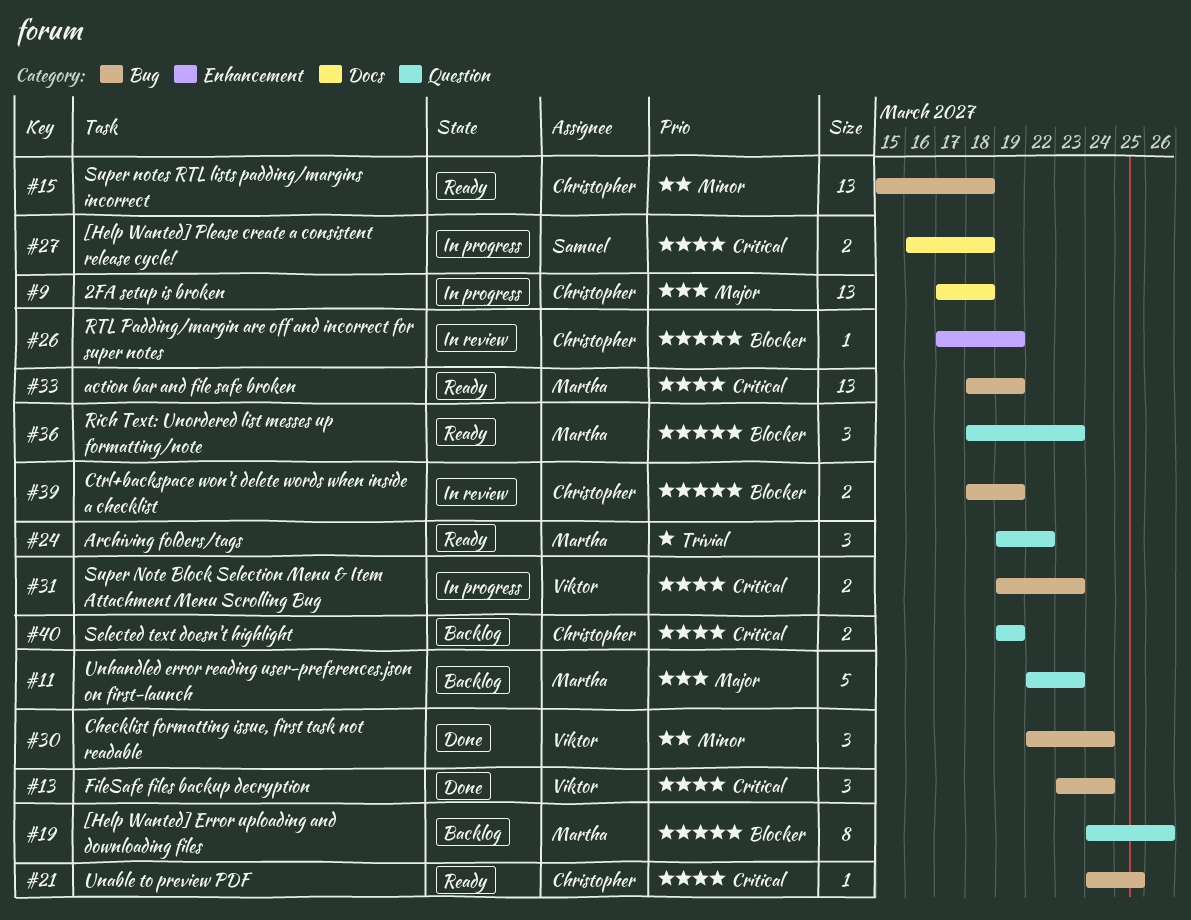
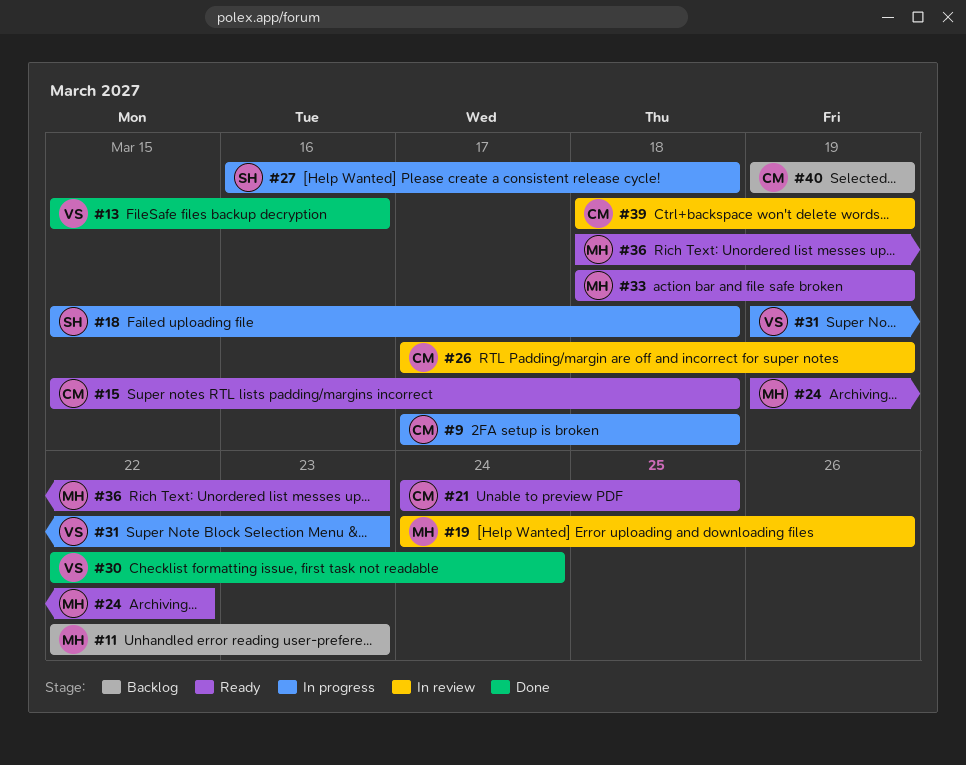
#13, start: Mar 23 -> Mar 15
#13, due: Mar 24 -> Mar 16
#18: none -> present
#19, status: Backlog -> In review

